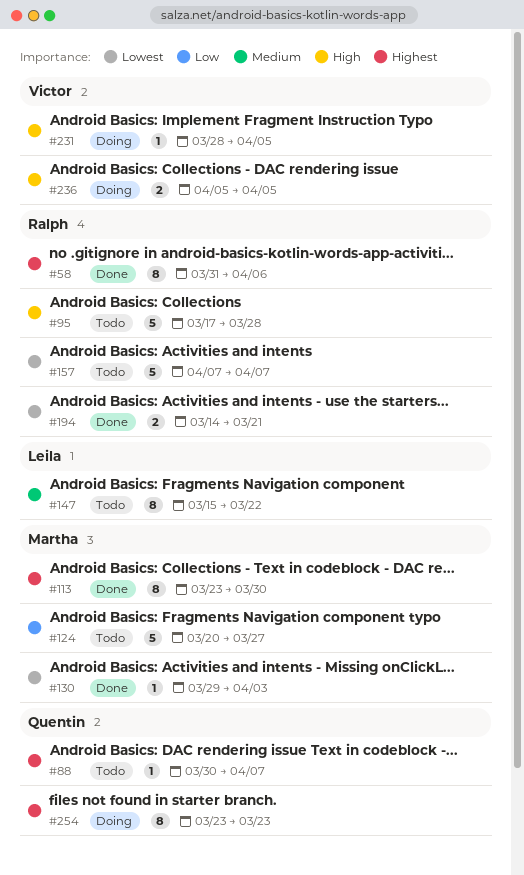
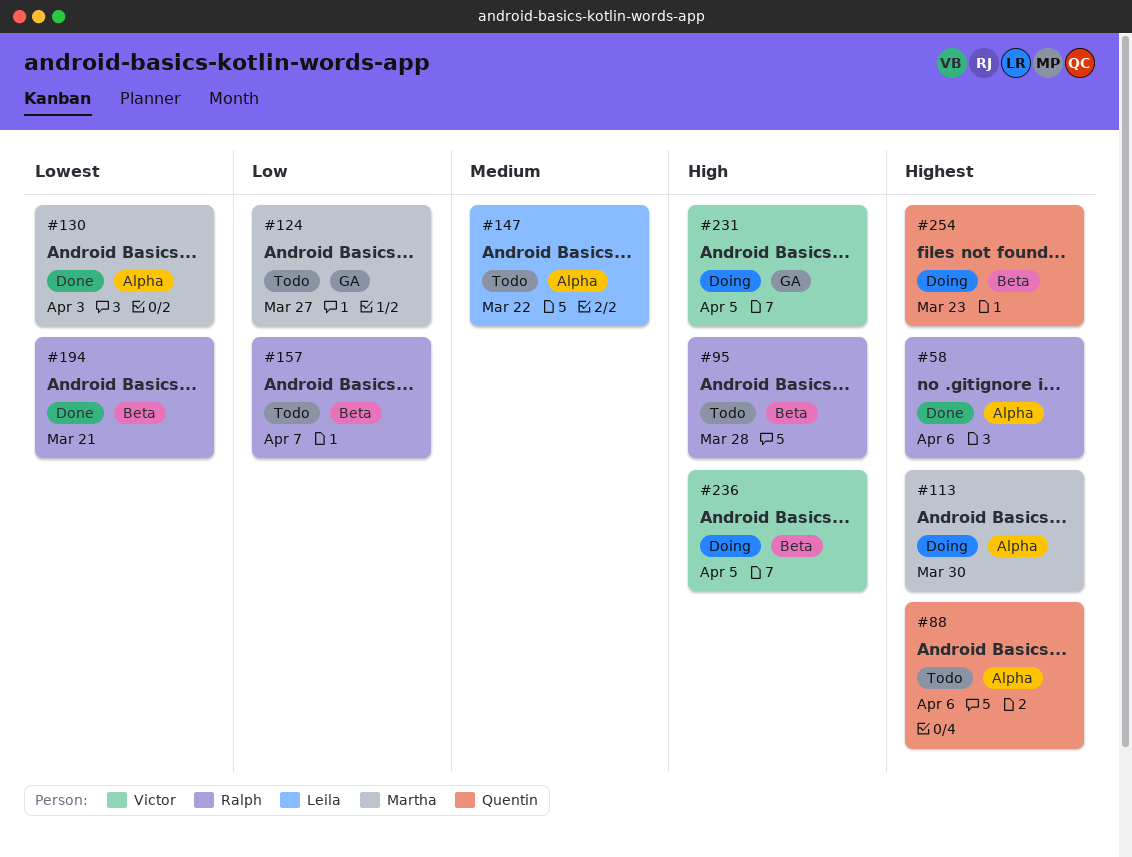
#88, due: Apr 7 -> Apr 6
#113, status: Done -> Doing
#157, priority: Lowest -> Low

